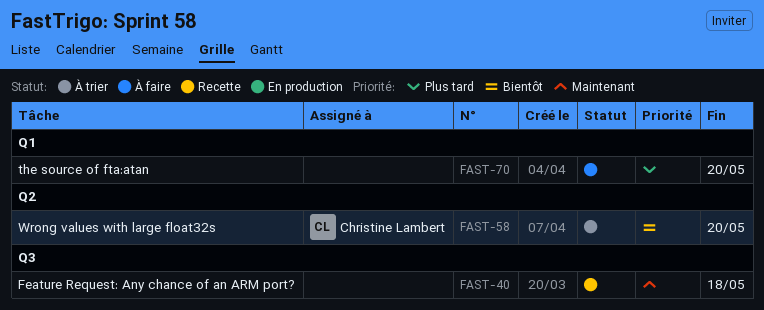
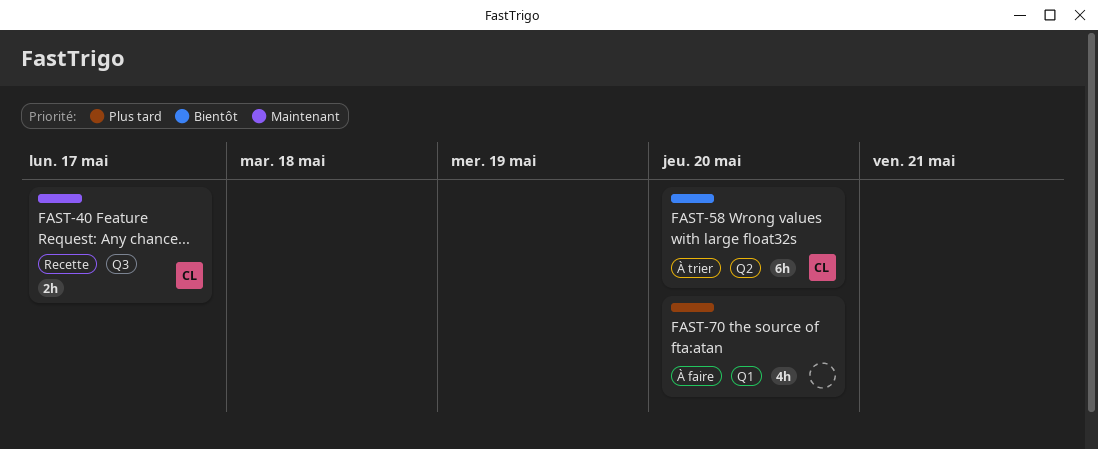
FAST-40, owner: none -> Christine Lambert
FAST-40, due: May 18 -> May 17

